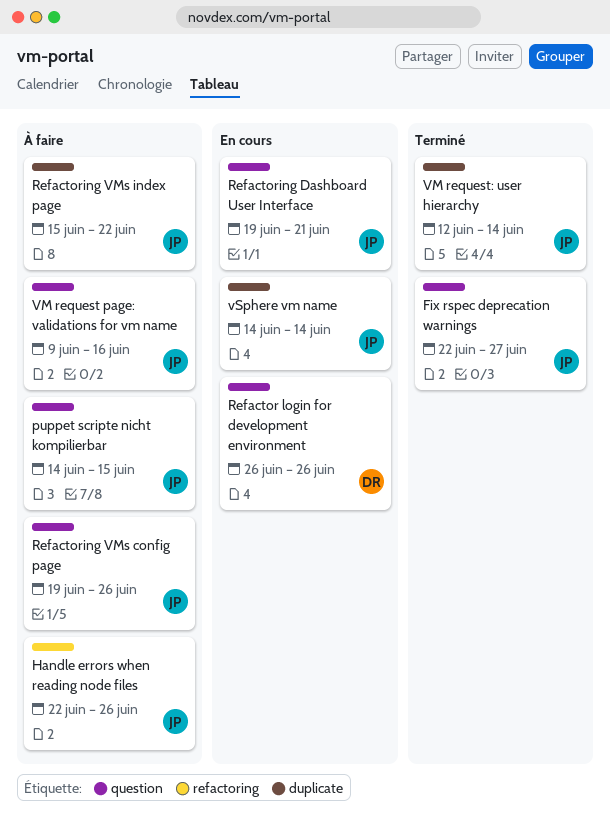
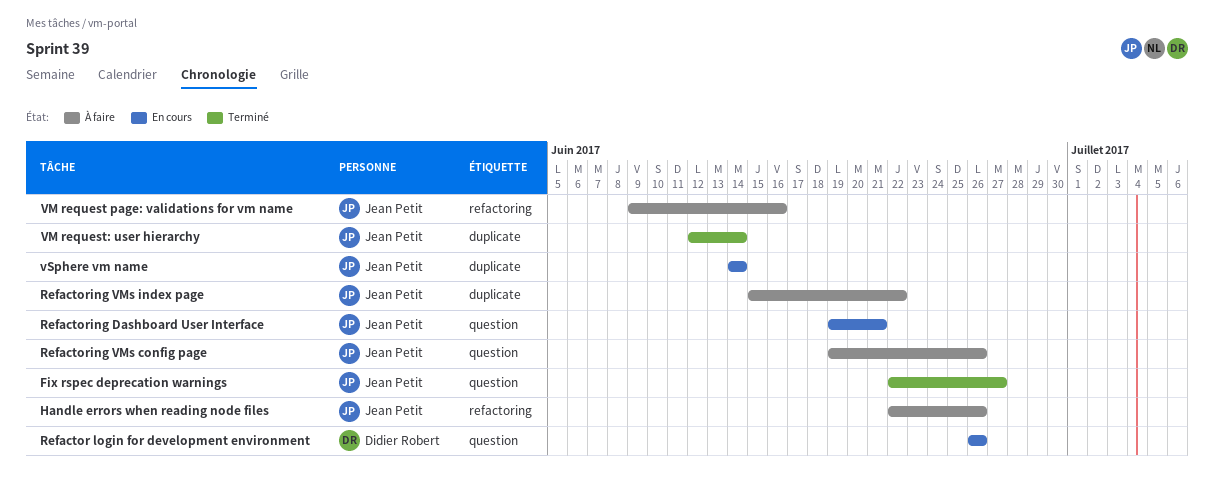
puppet scripte nicht kompilierbar: present -> none
VM request page: validations for vm name, label: question -> refactoring

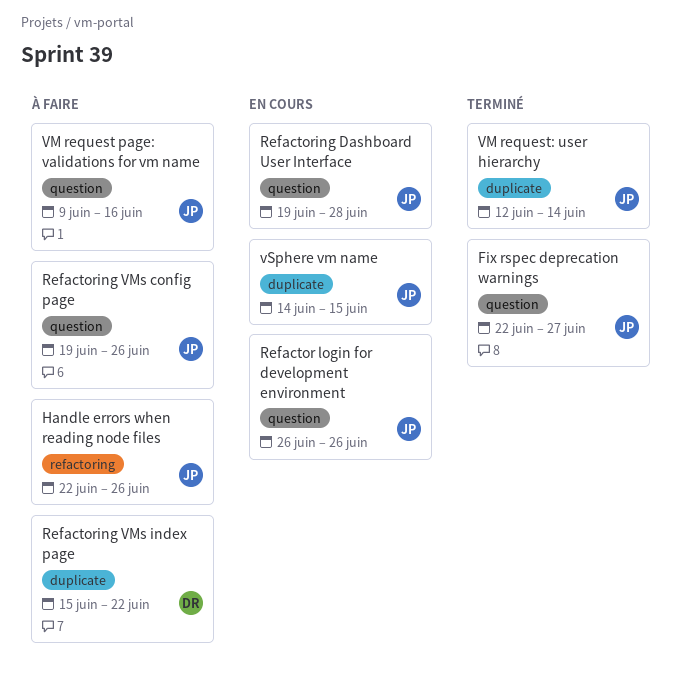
Refactor login for development environment, owner: Didier Robert -> Jean Petit
Refactoring Dashboard User Interface, due: Jun 21 -> Jun 28
Refactoring VMs index page, owner: Jean Petit -> Didier Robert
VM request page: validations for vm name, label: refactoring -> question
vSphere vm name, due: Jun 14 -> Jun 15

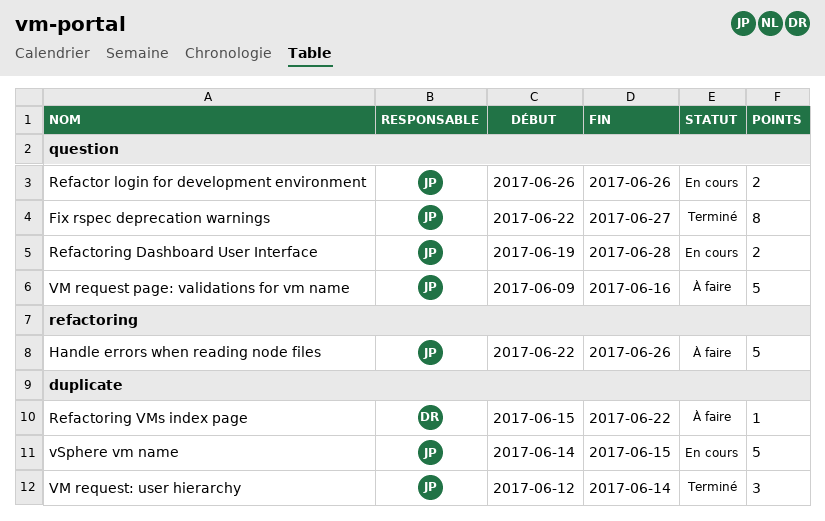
Refactoring VMs config page: present -> none

